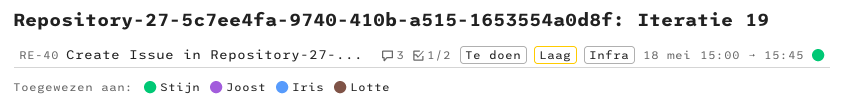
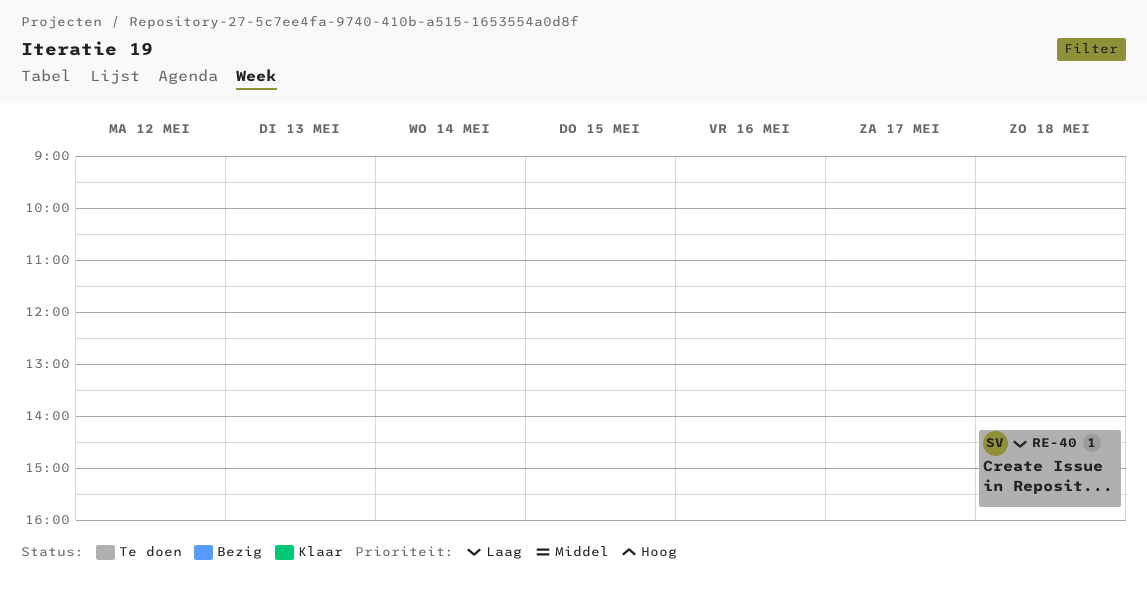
RE-40, begins: 15:00 -> 14:15

